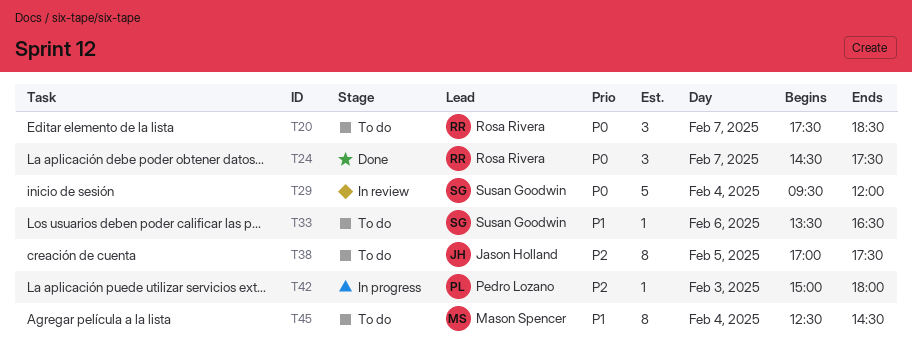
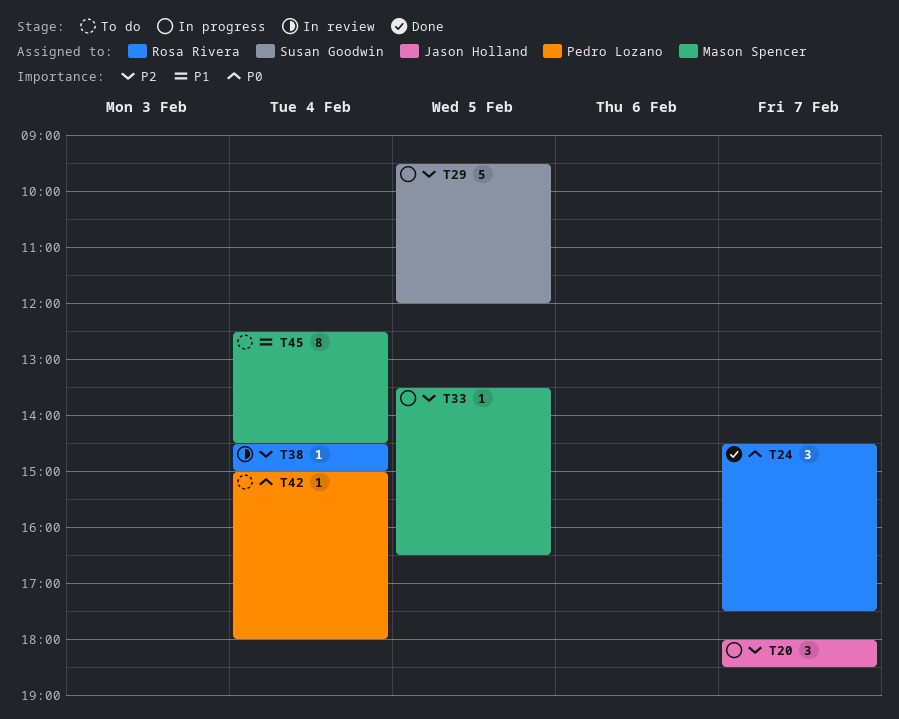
T20, status: To do -> In progress
T20, owner: Rosa Rivera -> Jason Holland
T20, priority: P0 -> P2
T20, begins: 17:30 -> 18:00
T29, status: In review -> In progress
T29, priority: P0 -> P2
T29, day: Feb 4 -> Feb 5
T33, status: To do -> In progress
T33, owner: Susan Goodwin -> Mason Spencer
T33, priority: P1 -> P2
T33, day: Feb 6 -> Feb 5
T38, status: To do -> In review
T38, owner: Jason Holland -> Rosa Rivera
T38, estimate: 8 -> 1
T38, day: Feb 5 -> Feb 4
T38, begins: 17:00 -> 14:30
T38, ends: 17:30 -> 15:00
T42, status: In progress -> To do
T42, priority: P2 -> P0
T42, day: Feb 3 -> Feb 4

